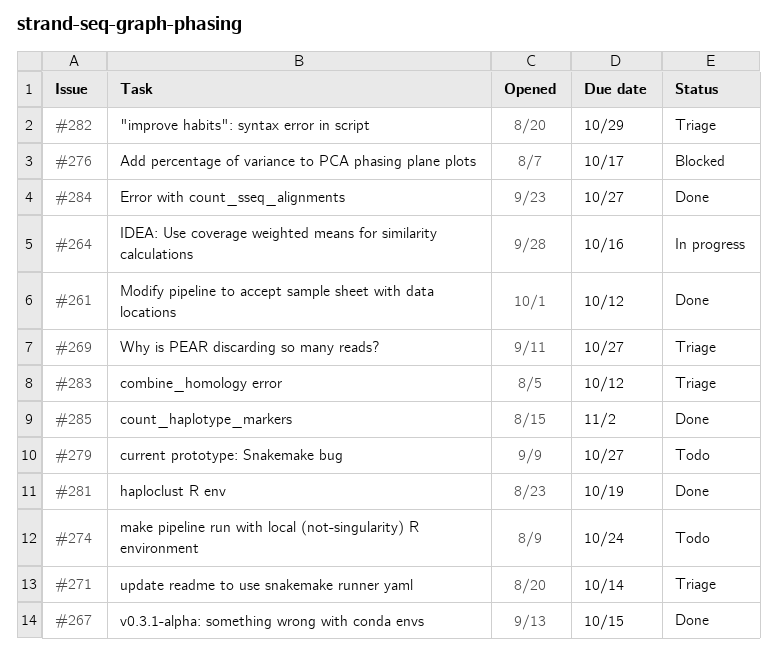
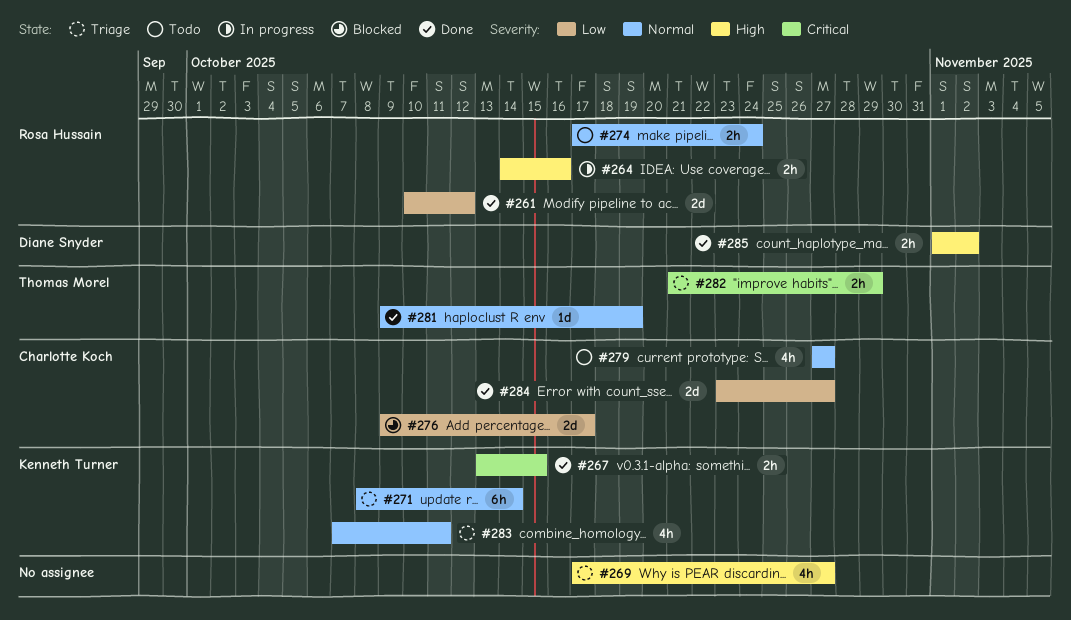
#283, due: Oct 12 -> Oct 11

